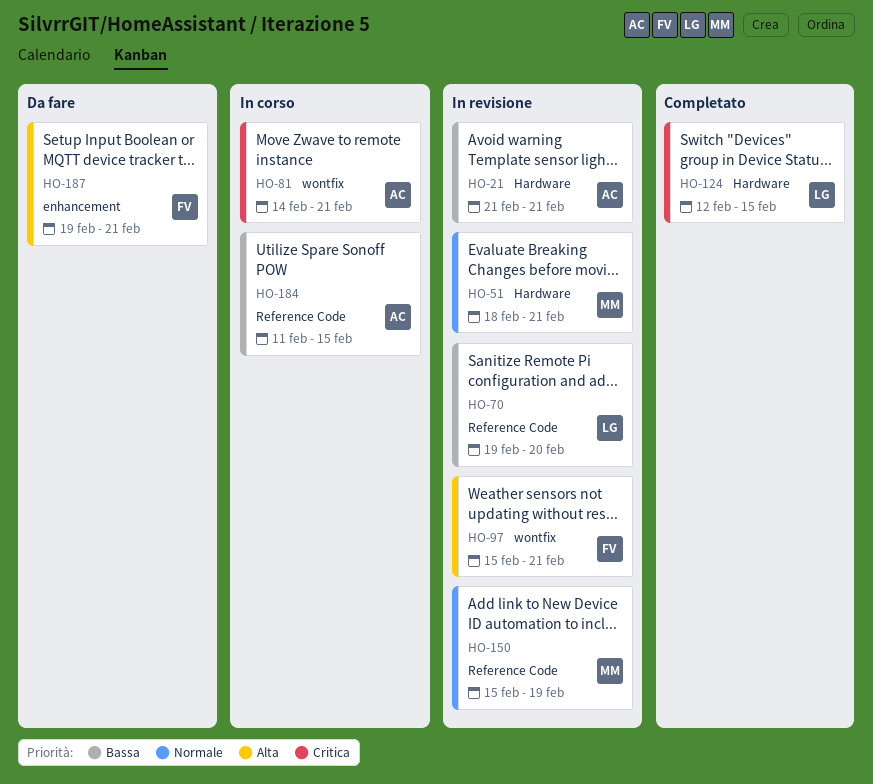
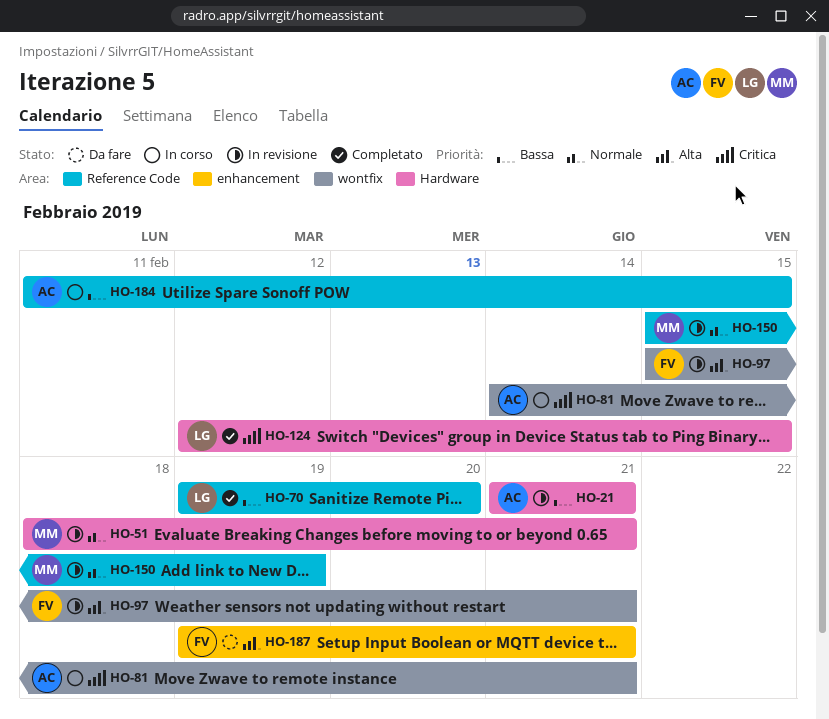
HO-70, status: In revisione -> Completato

